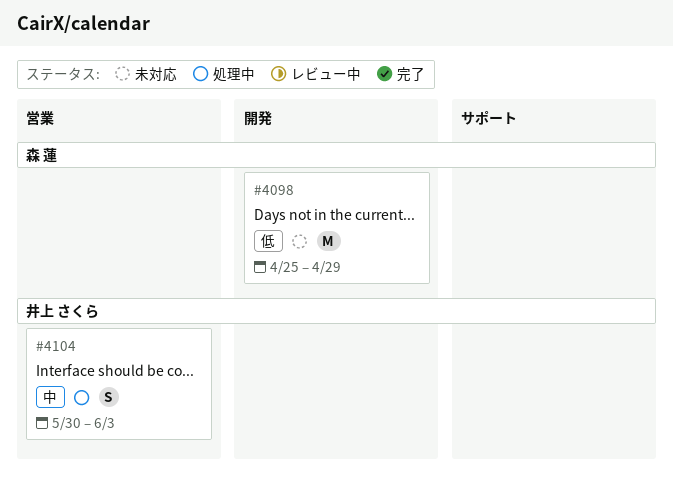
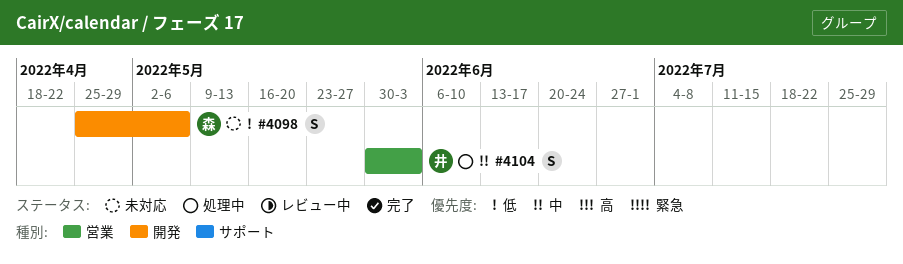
#4098, estimate: M -> S
#4098, due: Apr 29 -> May 6

